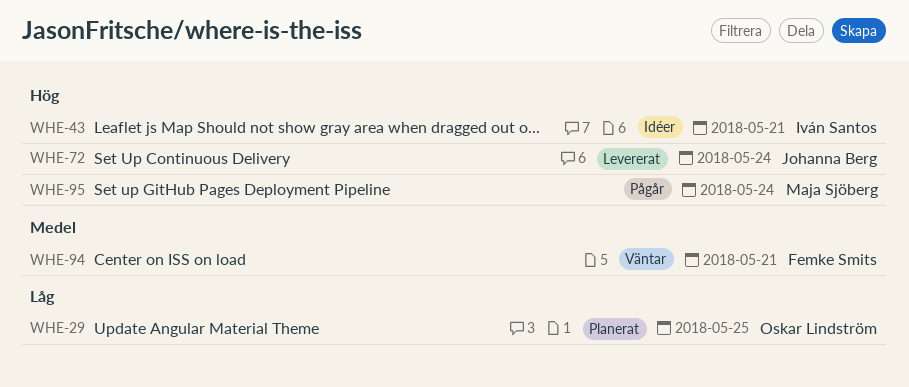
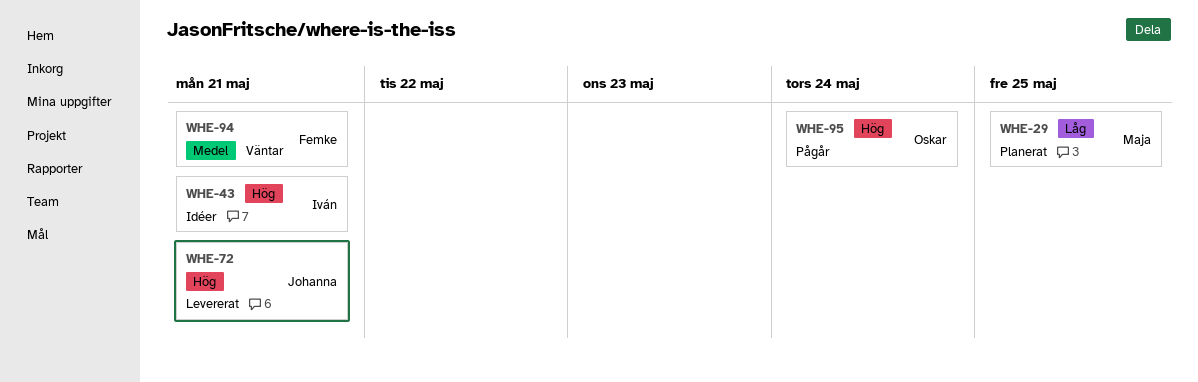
WHE-29, owner: Oskar Lindström -> Maja Sjöberg
WHE-72, due: May 24 -> May 21
WHE-95, owner: Maja Sjöberg -> Oskar Lindström

